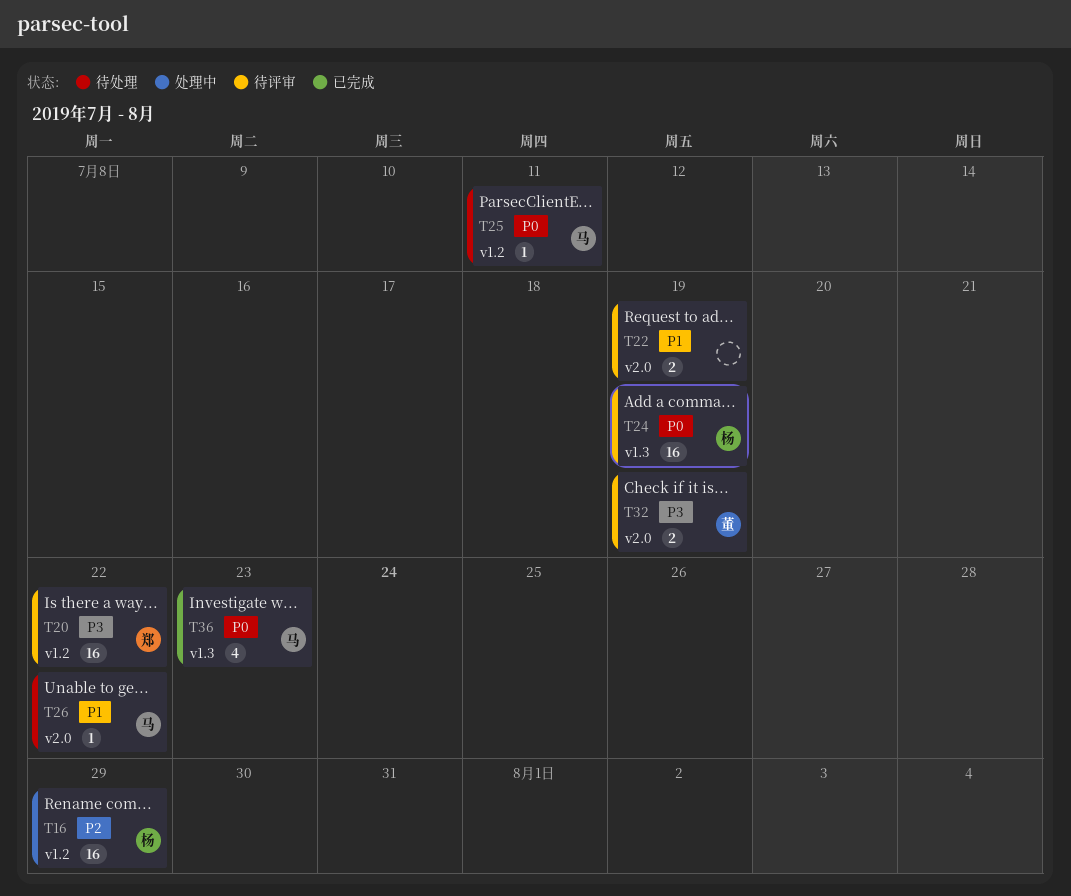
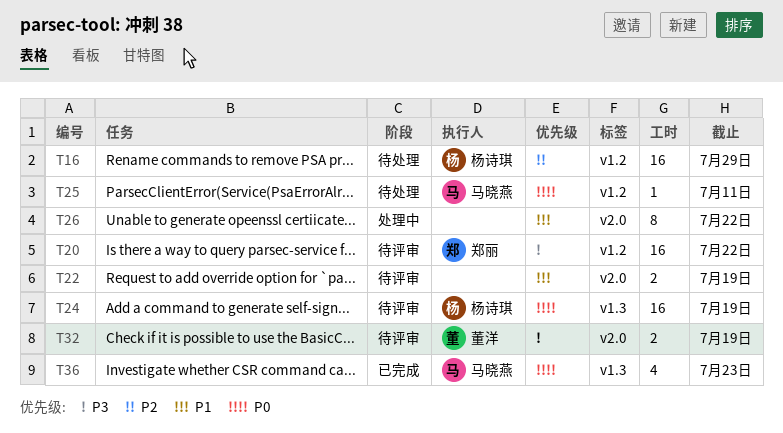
T16, status: 处理中 -> 待处理
T26, status: 待处理 -> 处理中
T26, owner: 马晓燕 -> none
T26, estimate: 1 -> 8

